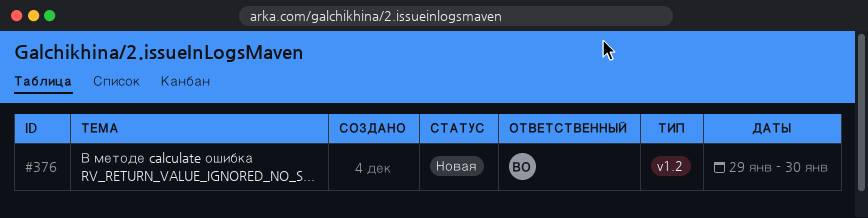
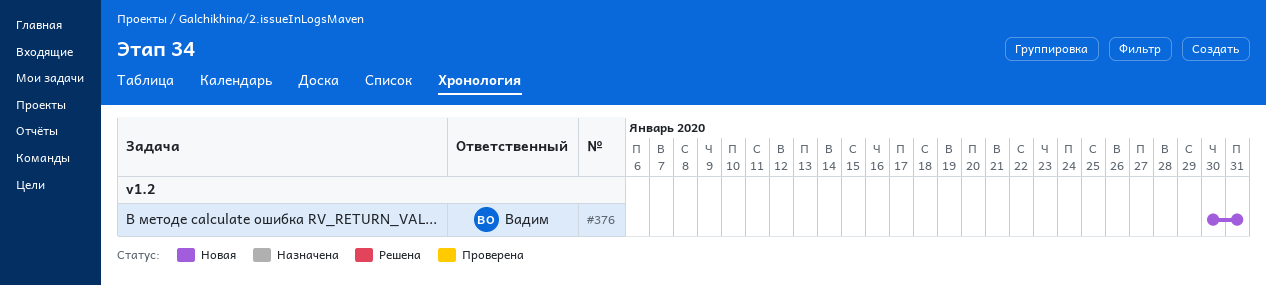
#376, start: Jan 29 -> Jan 30
#376, due: Jan 30 -> Jan 31

